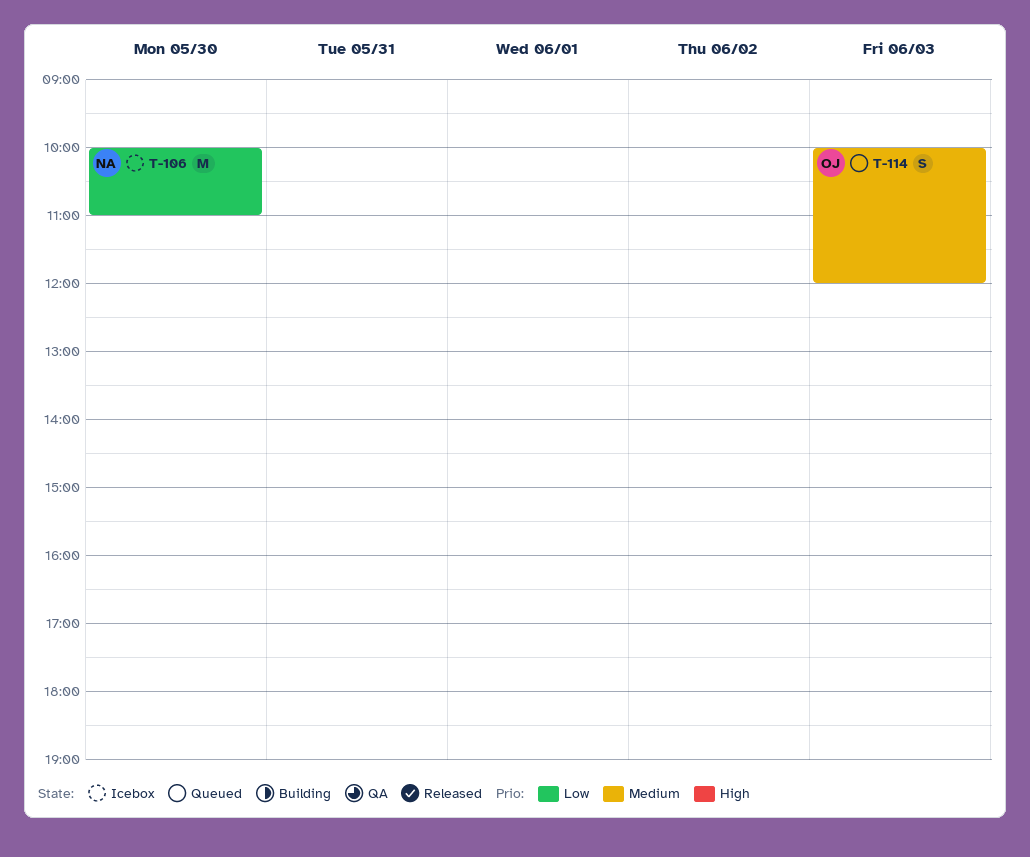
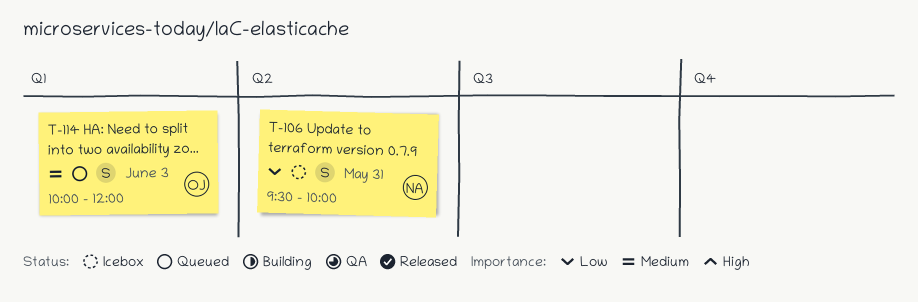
T-106, estimate: M -> S
T-106, day: May 30 -> May 31
T-106, begins: 10:00 -> 09:30
T-106, ends: 11:00 -> 10:00

